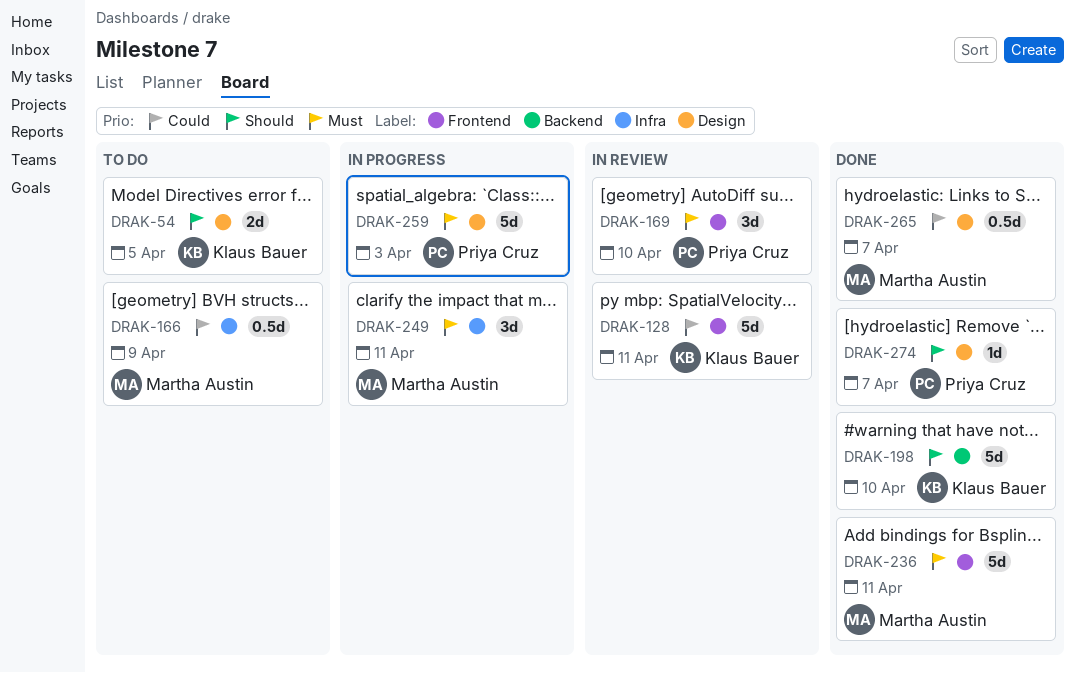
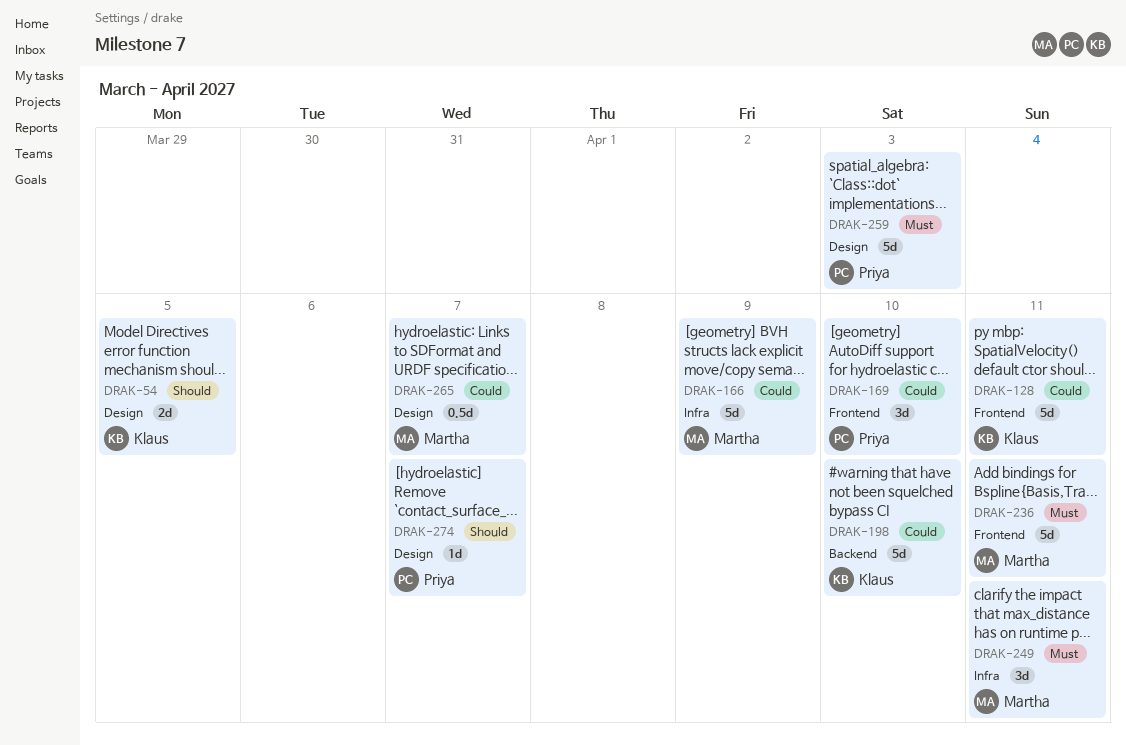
DRAK-166, estimate: 0.5d -> 5d
DRAK-169, priority: Must -> Could
DRAK-198, priority: Should -> Could

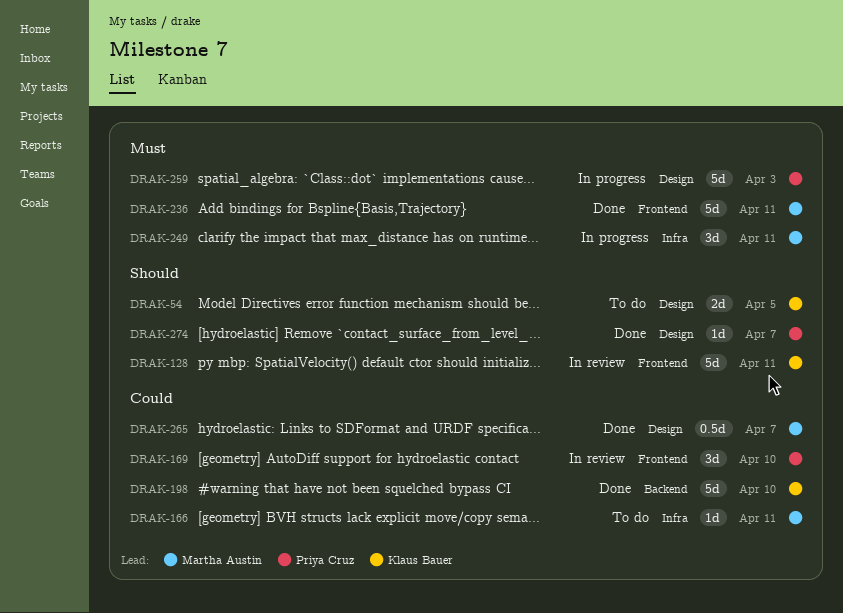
DRAK-128, priority: Could -> Should
DRAK-166, estimate: 5d -> 1d
DRAK-166, due: Apr 9 -> Apr 11

